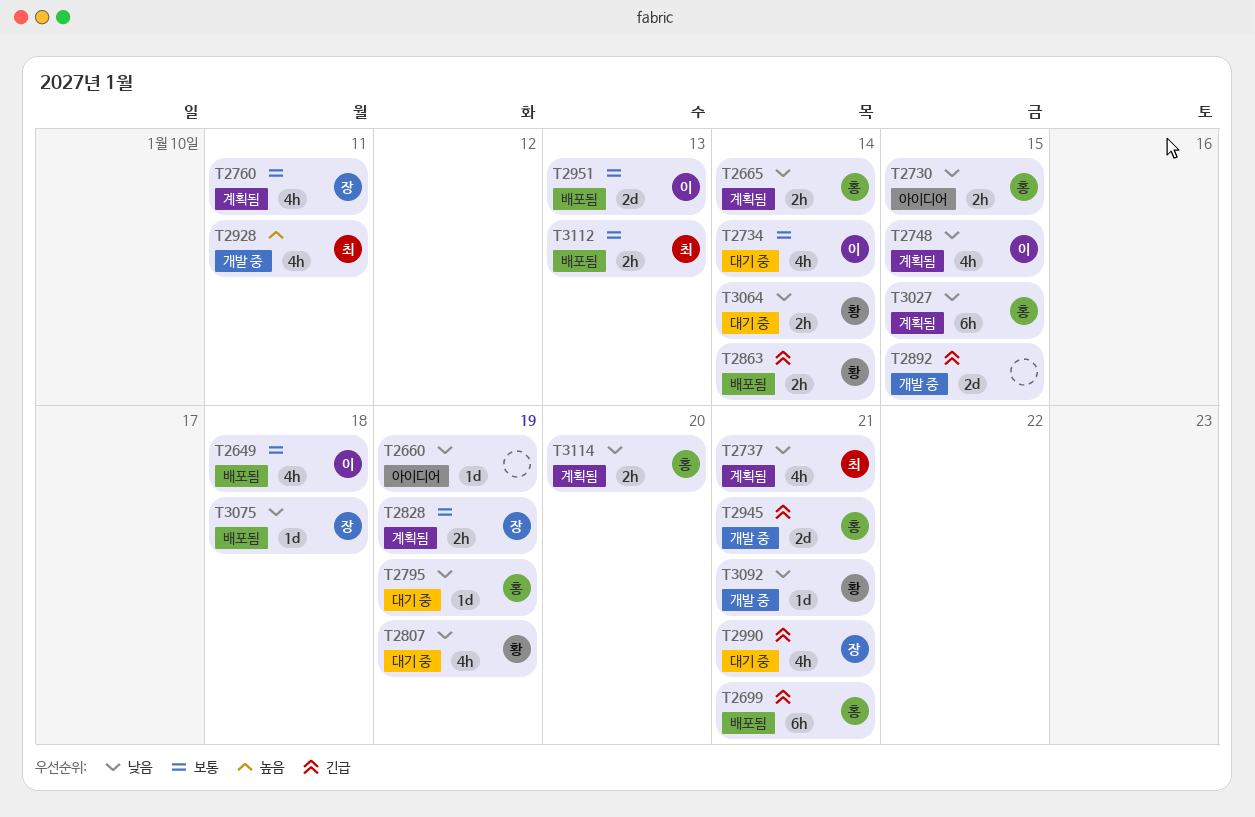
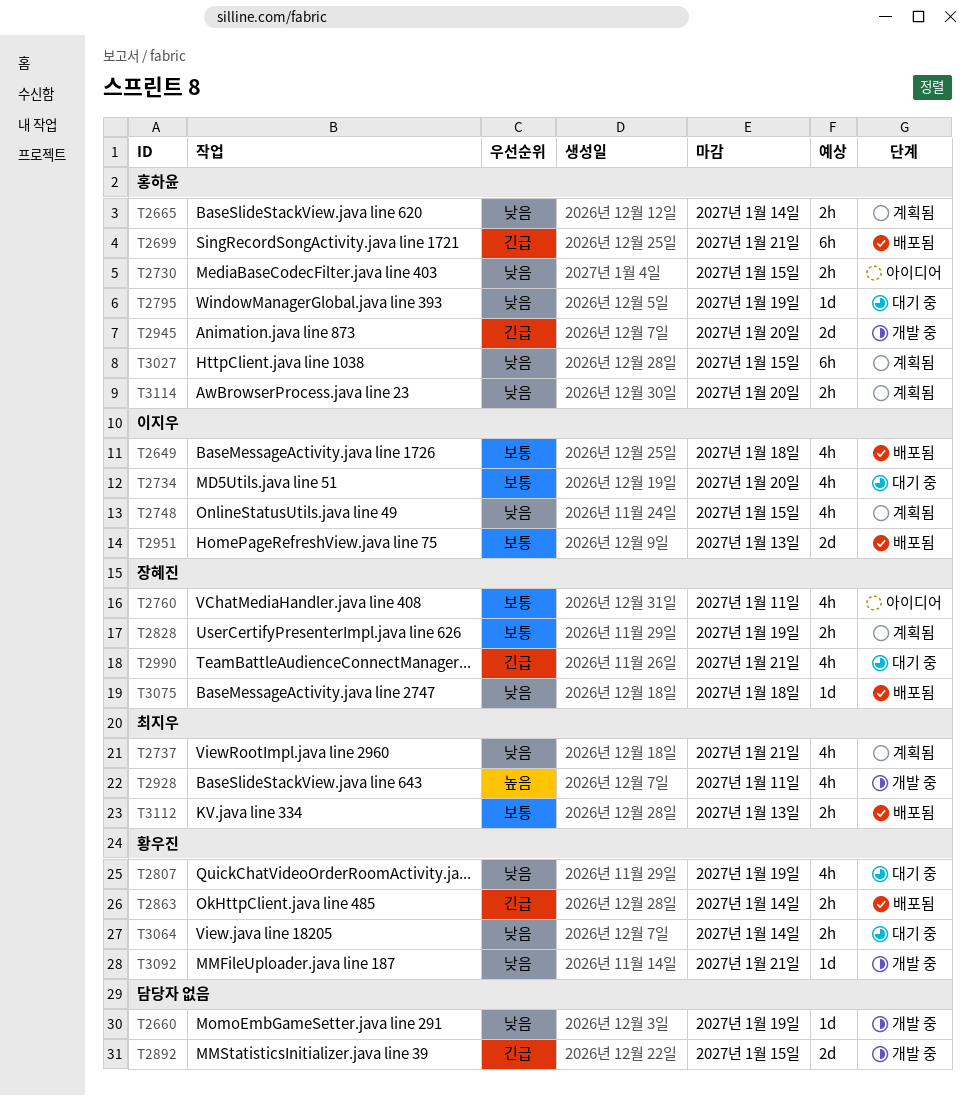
T2660, status: 아이디어 -> 개발 중
T2734, due: Jan 14 -> Jan 20
T2760, status: 계획됨 -> 아이디어
T2945, due: Jan 21 -> Jan 20

